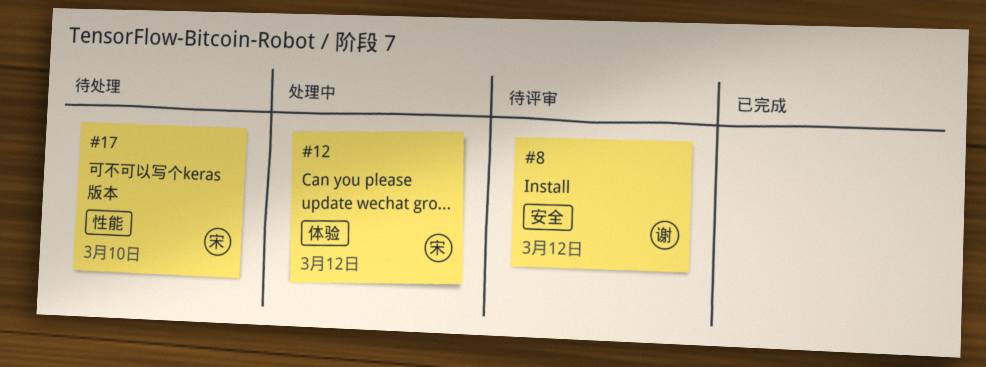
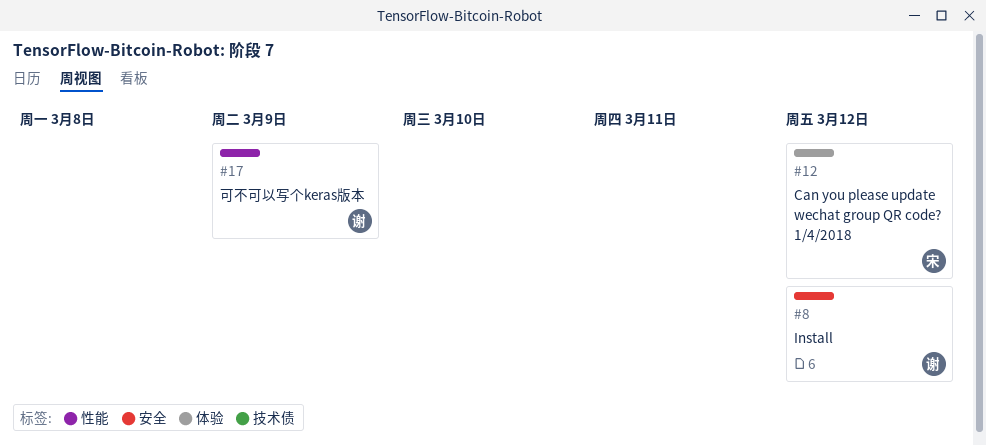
#17, owner: 宋 -> 谢
#17, due: Mar 10 -> Mar 9

